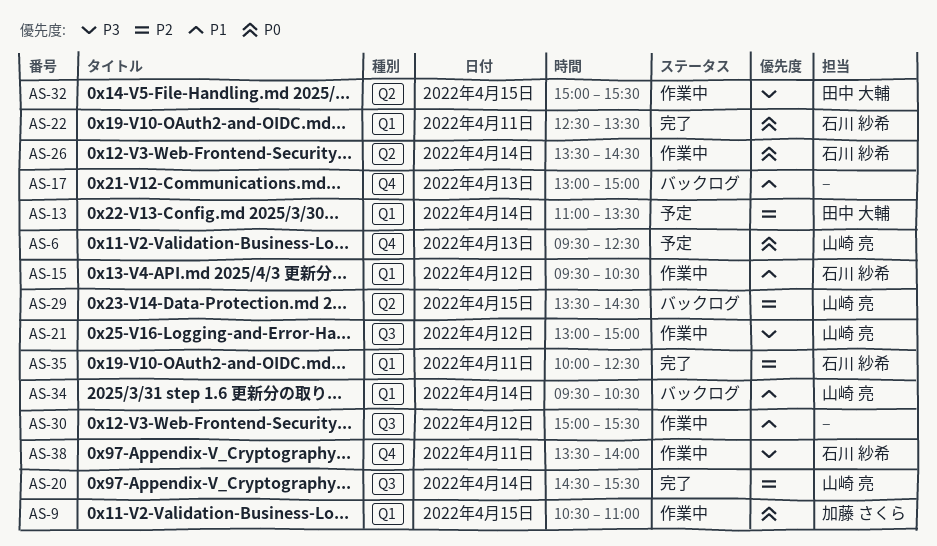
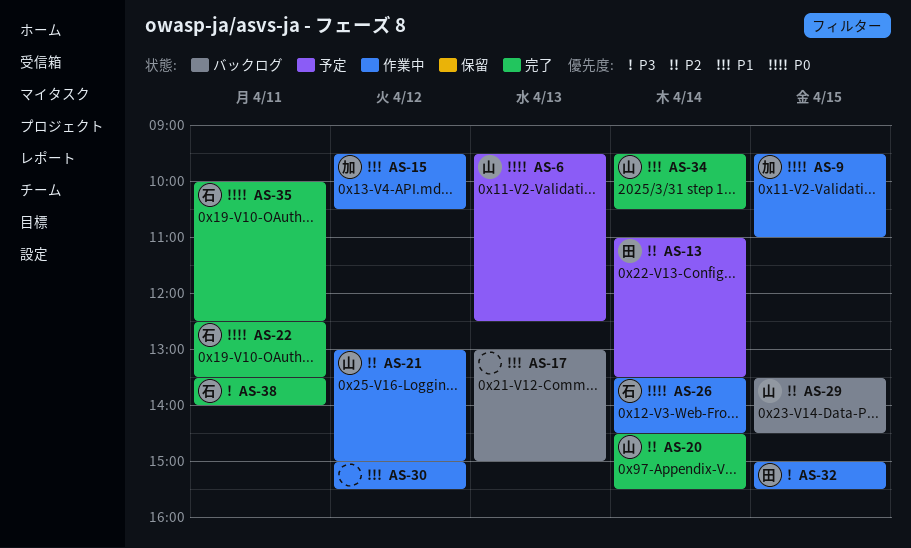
AS-9, begins: 10:30 -> 09:30
AS-15, owner: 石川 紗希 -> 加藤 さくら
AS-21, priority: P3 -> P2
AS-34, status: バックログ -> 完了
AS-35, priority: P2 -> P0
AS-38, status: 作業中 -> 完了

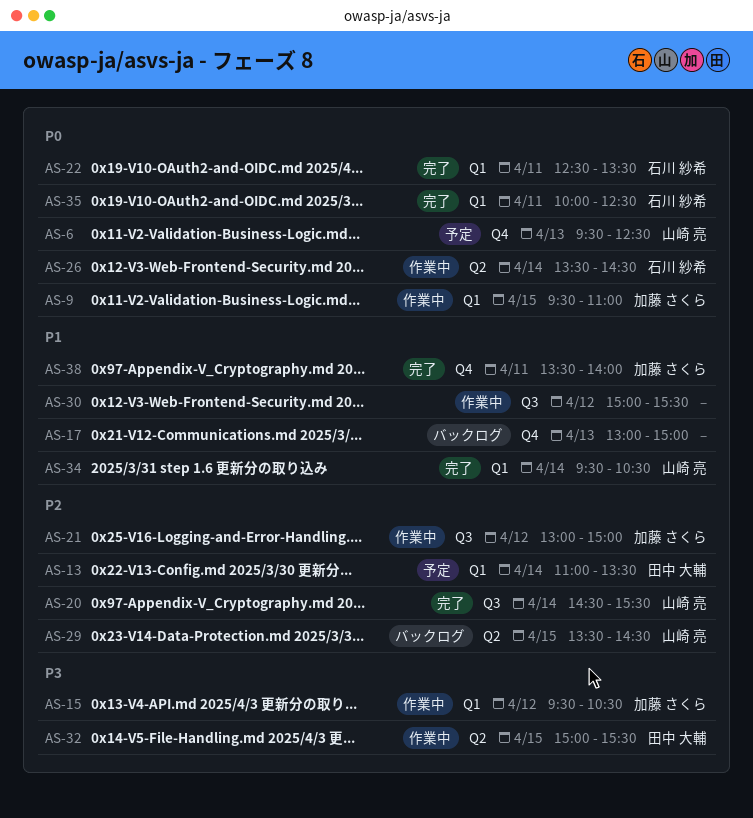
AS-15, priority: P1 -> P3
AS-21, owner: 山崎 亮 -> 加藤 さくら
AS-38, owner: 石川 紗希 -> 加藤 さくら
AS-38, priority: P3 -> P1

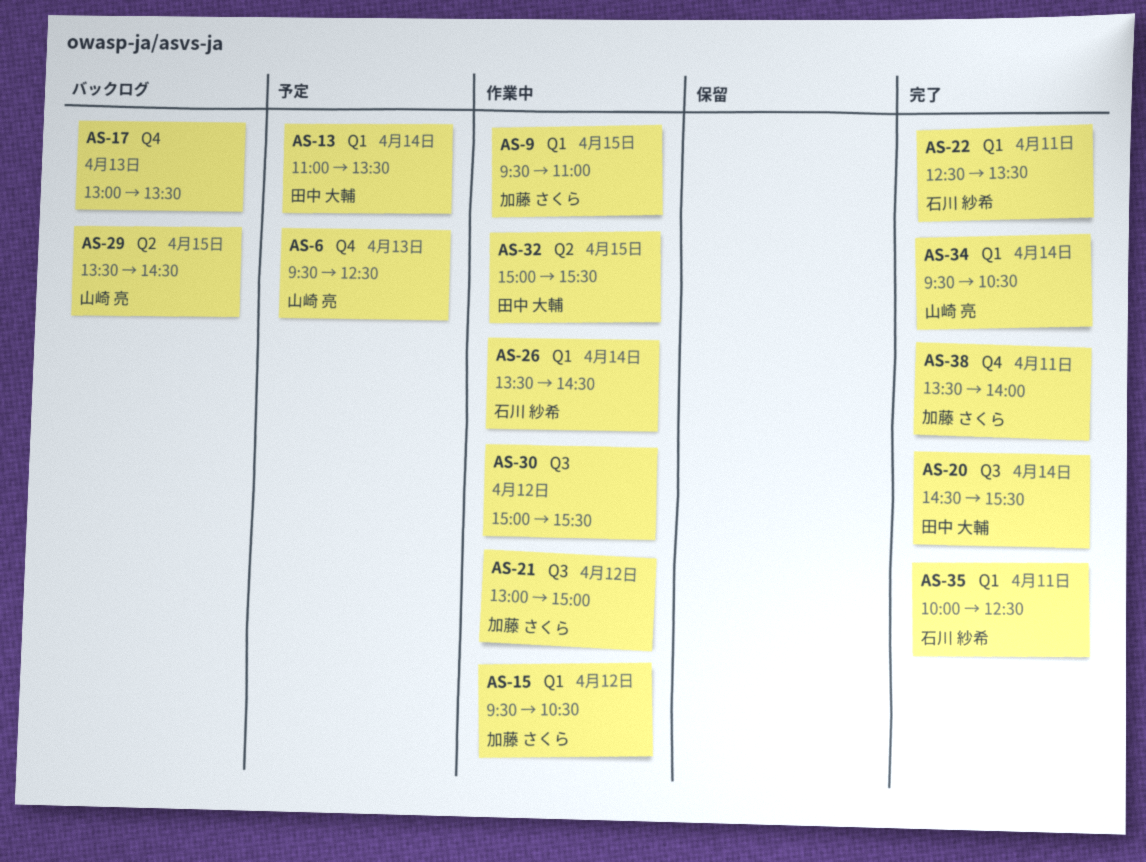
AS-17, ends: 15:00 -> 13:30
AS-20, owner: 山崎 亮 -> 田中 大輔
AS-26, label: Q2 -> Q1

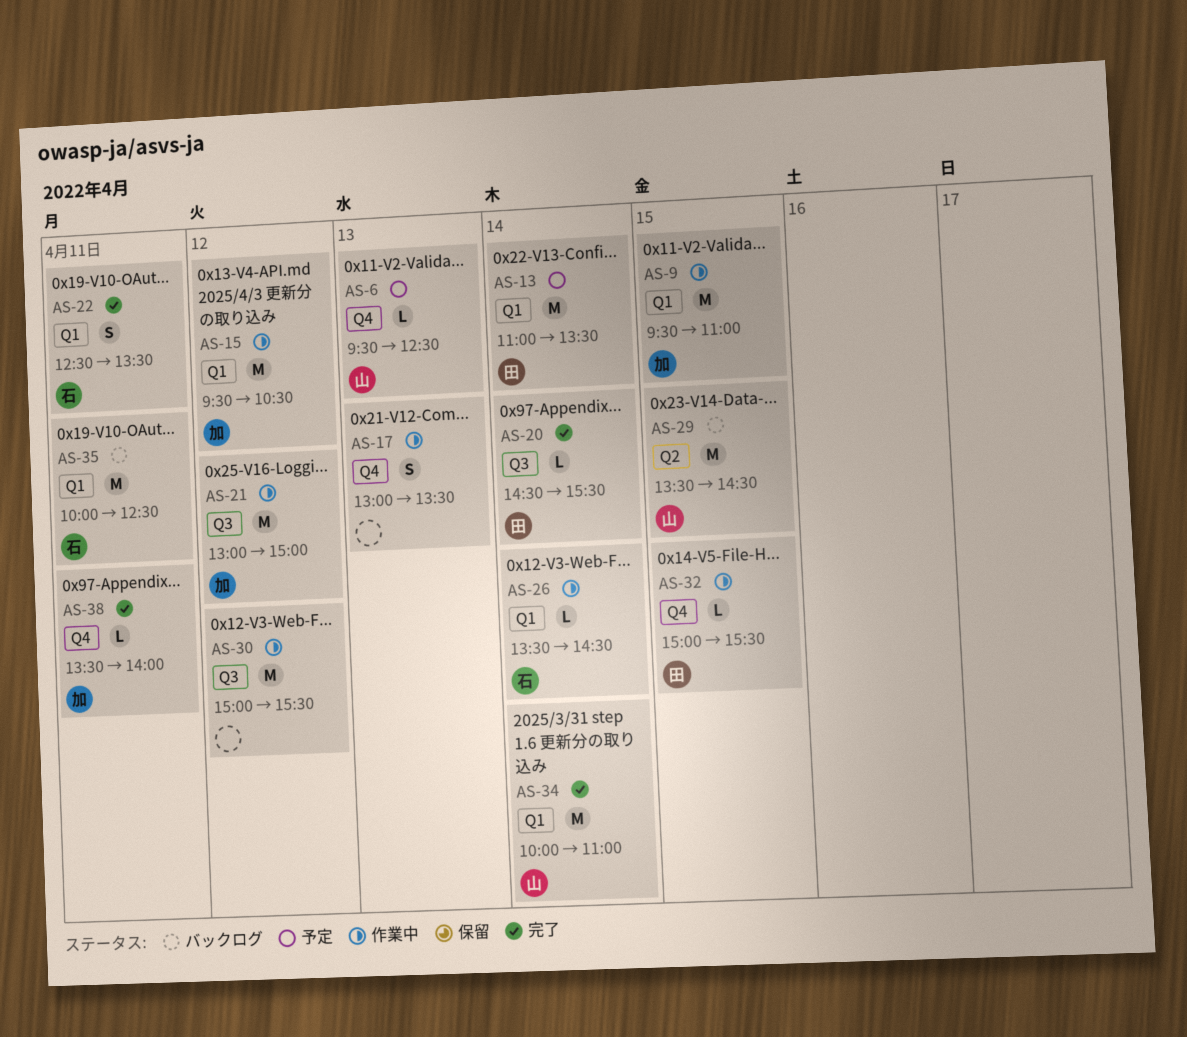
AS-17, status: バックログ -> 作業中
AS-32, label: Q2 -> Q4
AS-34, begins: 09:30 -> 10:00
AS-34, ends: 10:30 -> 11:00
AS-35, status: 完了 -> バックログ

